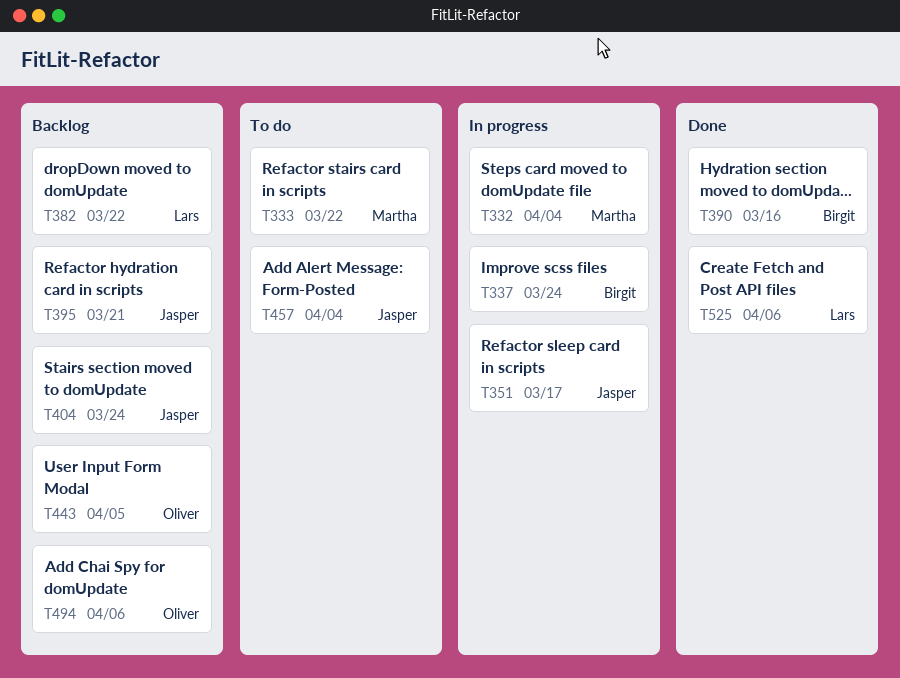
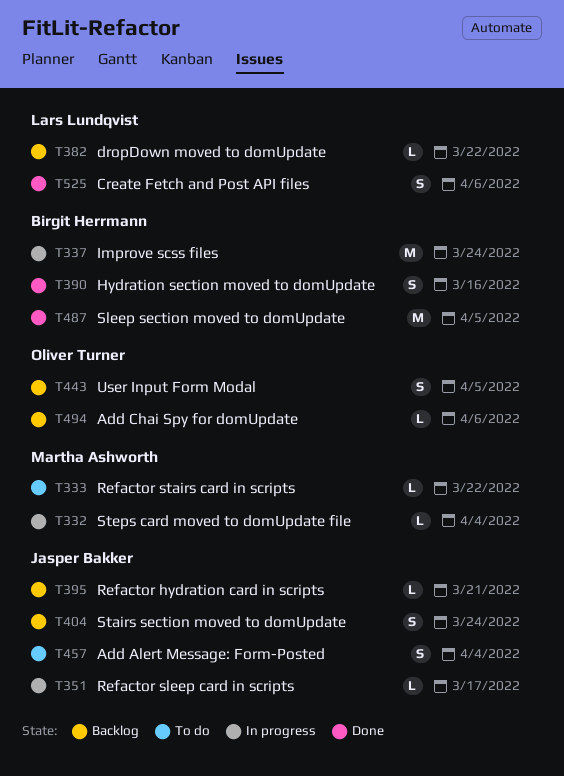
T487: none -> present

